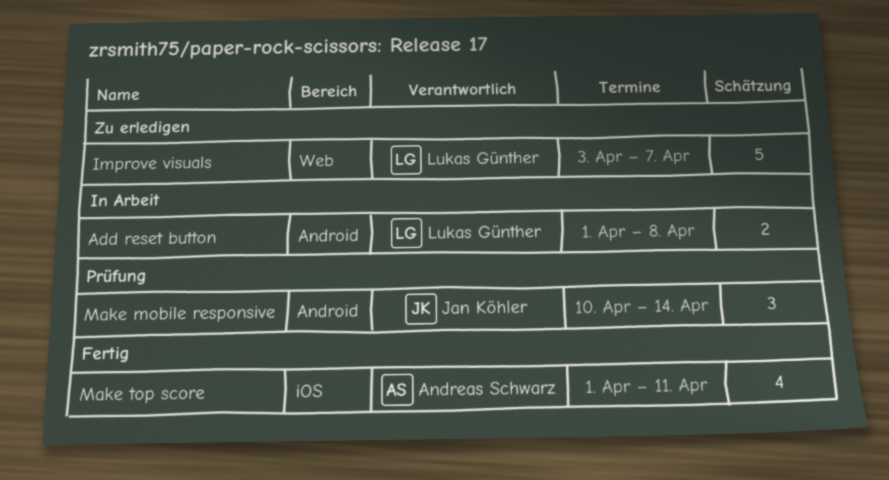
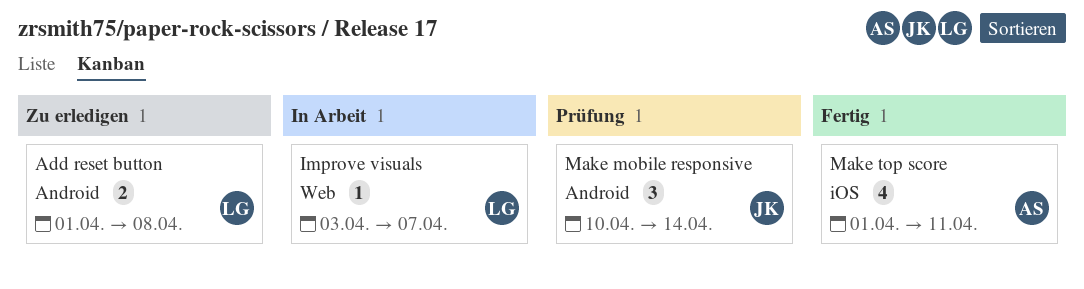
Add reset button, status: In Arbeit -> Zu erledigen
Improve visuals, status: Zu erledigen -> In Arbeit
Improve visuals, estimate: 5 -> 1

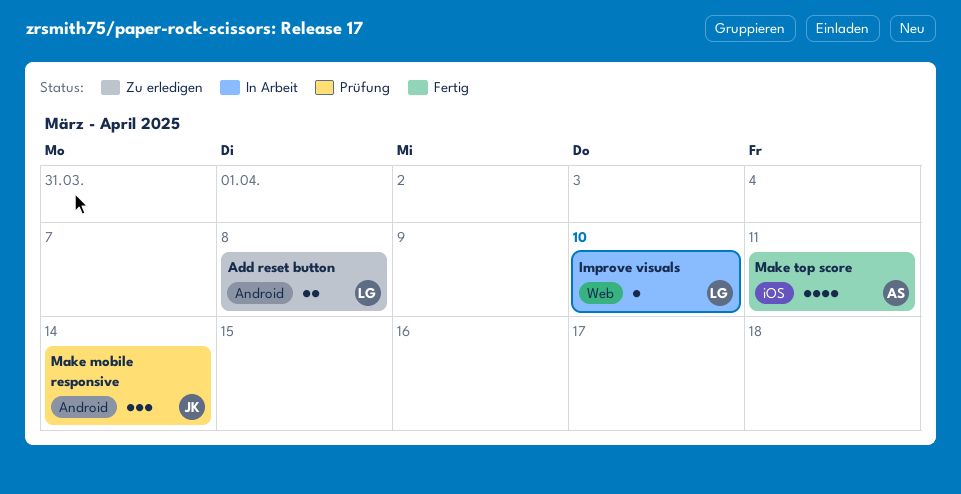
Improve visuals, due: Apr 7 -> Apr 10

